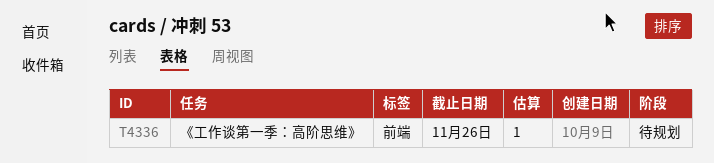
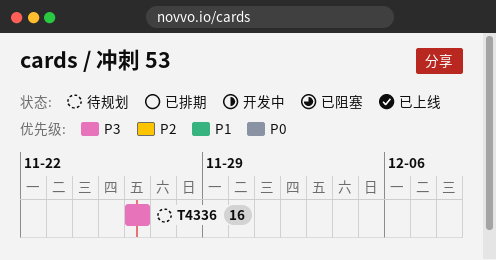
T4336, estimate: 1 -> 16

